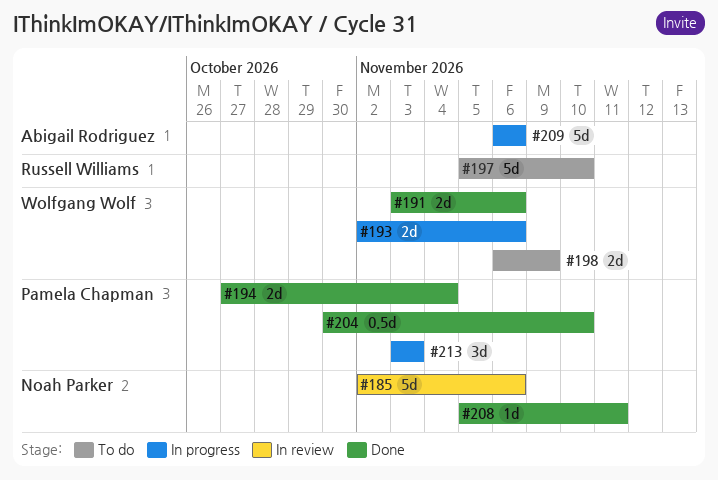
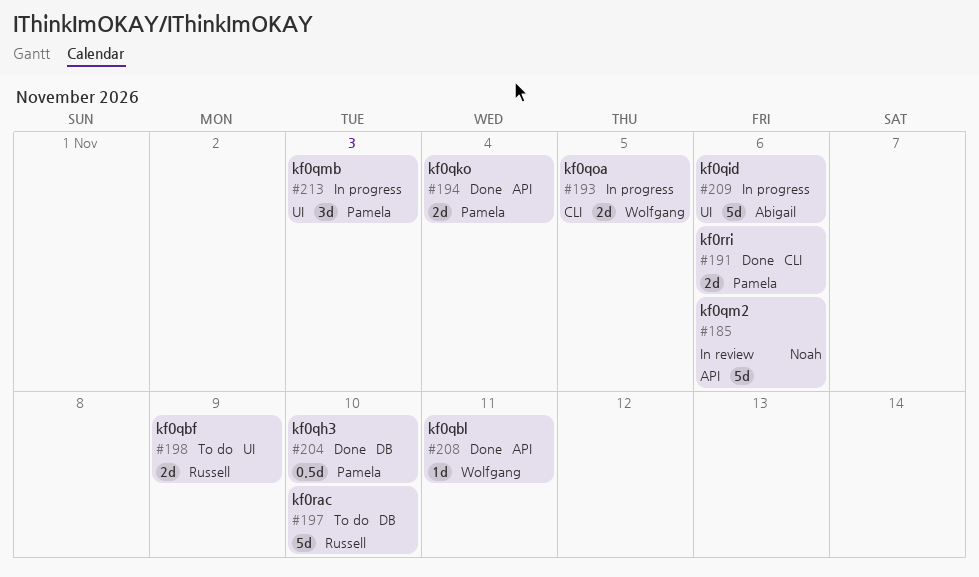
#191, owner: Wolfgang Wolf -> Pamela Chapman
#193, due: Nov 6 -> Nov 5
#198, owner: Wolfgang Wolf -> Russell Williams
#208, owner: Noah Parker -> Wolfgang Wolf

